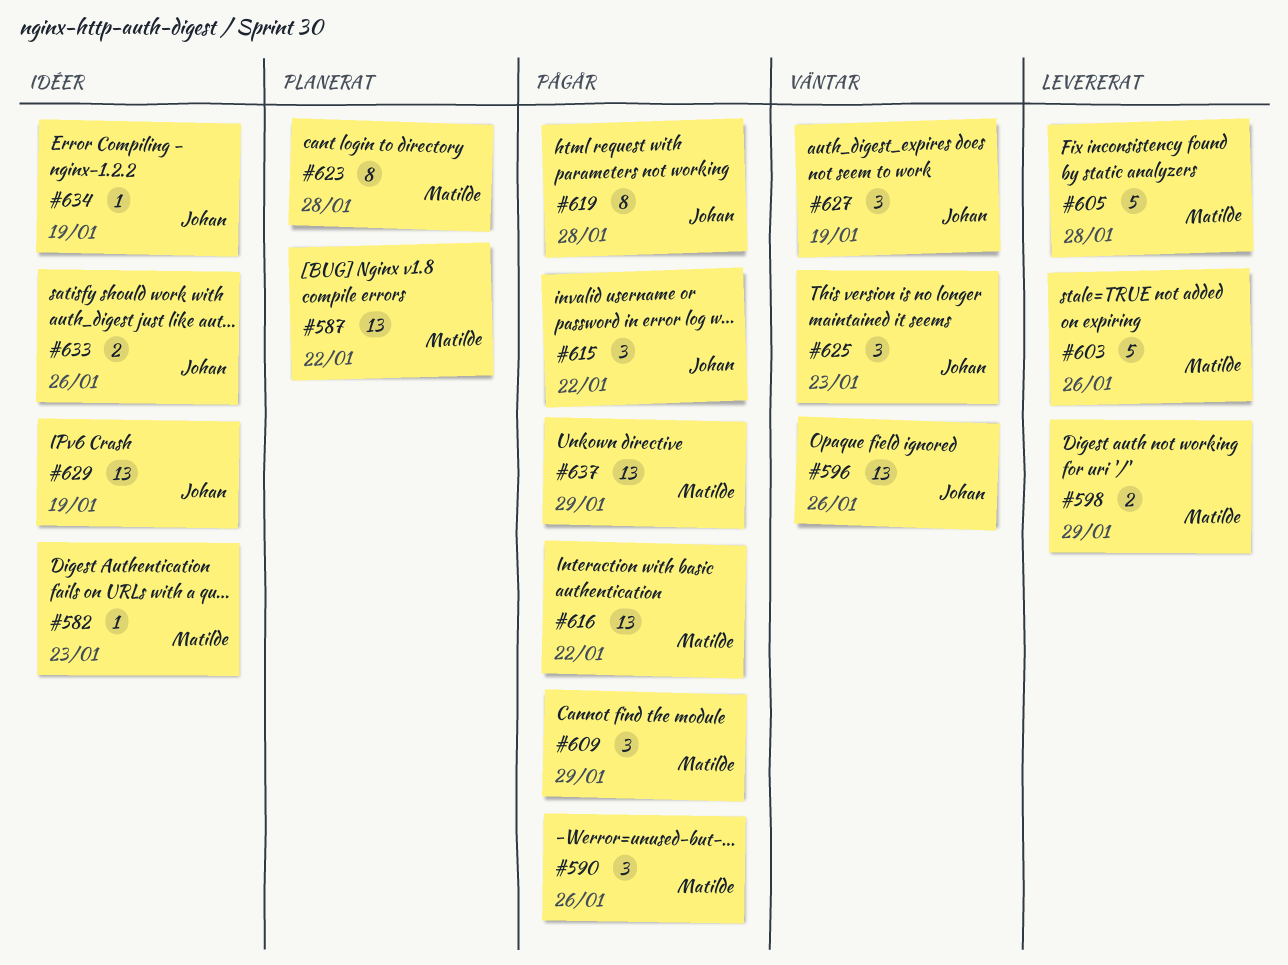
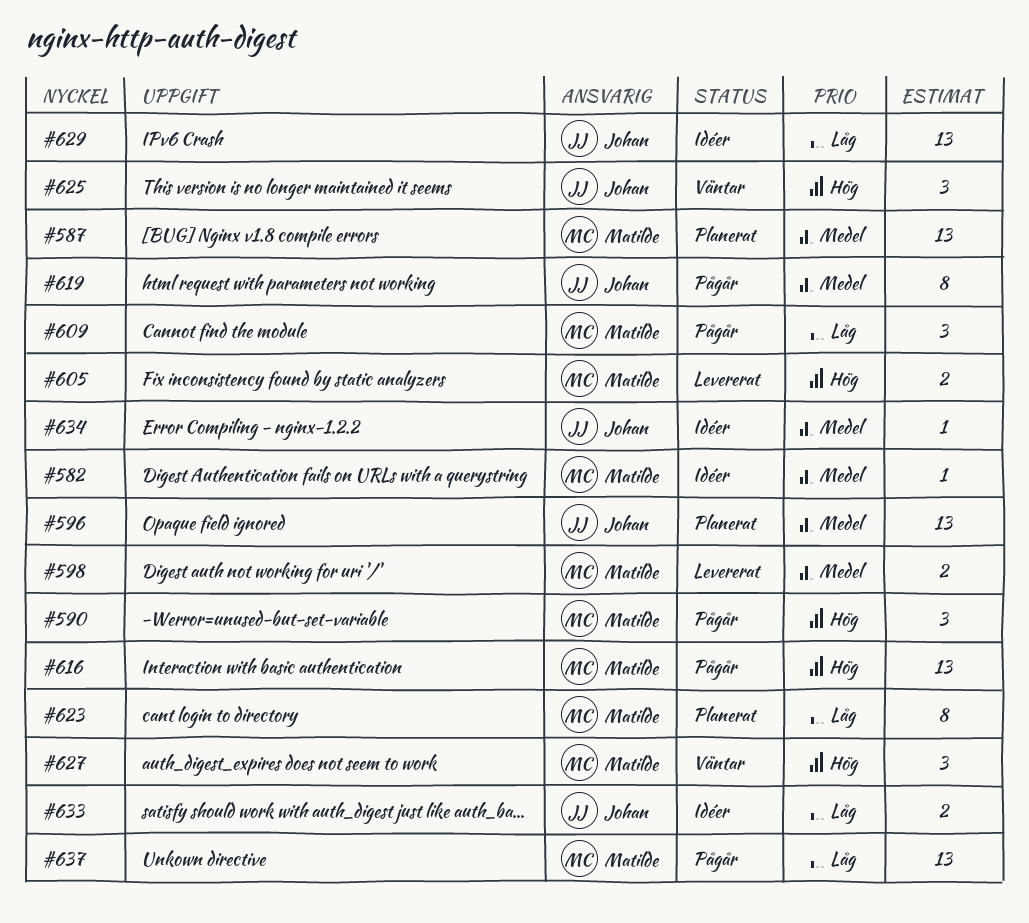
#596, status: Väntar -> Planerat
#603: present -> none
#605, estimate: 5 -> 2
#615: present -> none
#627, owner: Johan -> Matilde

